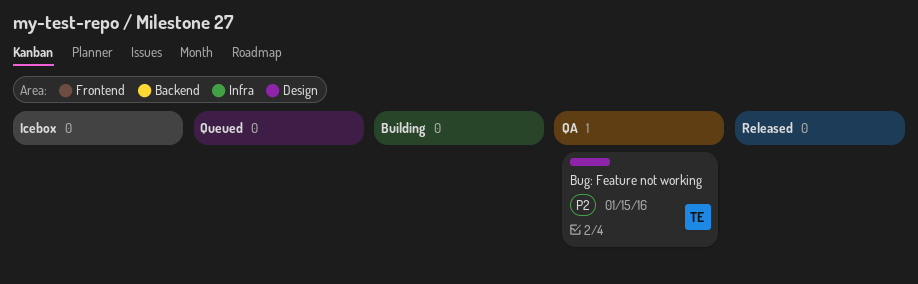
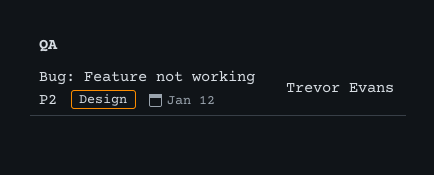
Bug: Feature not working, due: Jan 15 -> Jan 12

